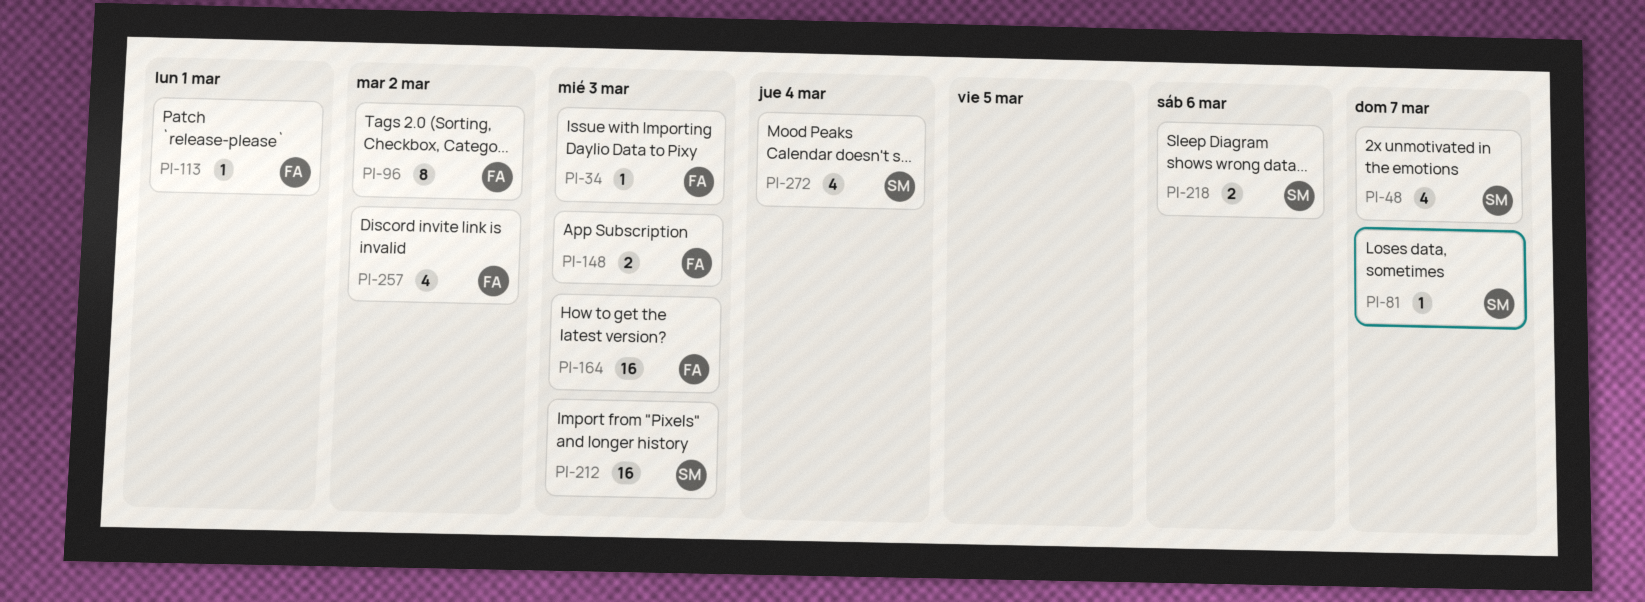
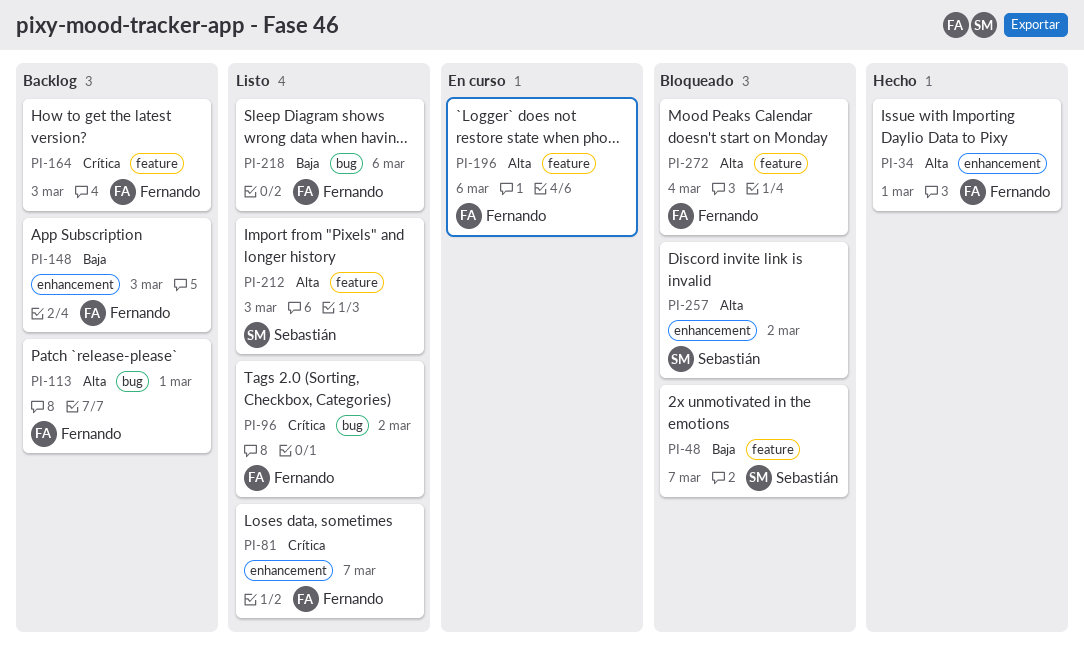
PI-34, due: Mar 3 -> Mar 1
PI-81, owner: Sebastián -> Fernando
PI-196: none -> present
PI-218, owner: Sebastián -> Fernando
PI-257, owner: Fernando -> Sebastián
PI-272, owner: Sebastián -> Fernando

